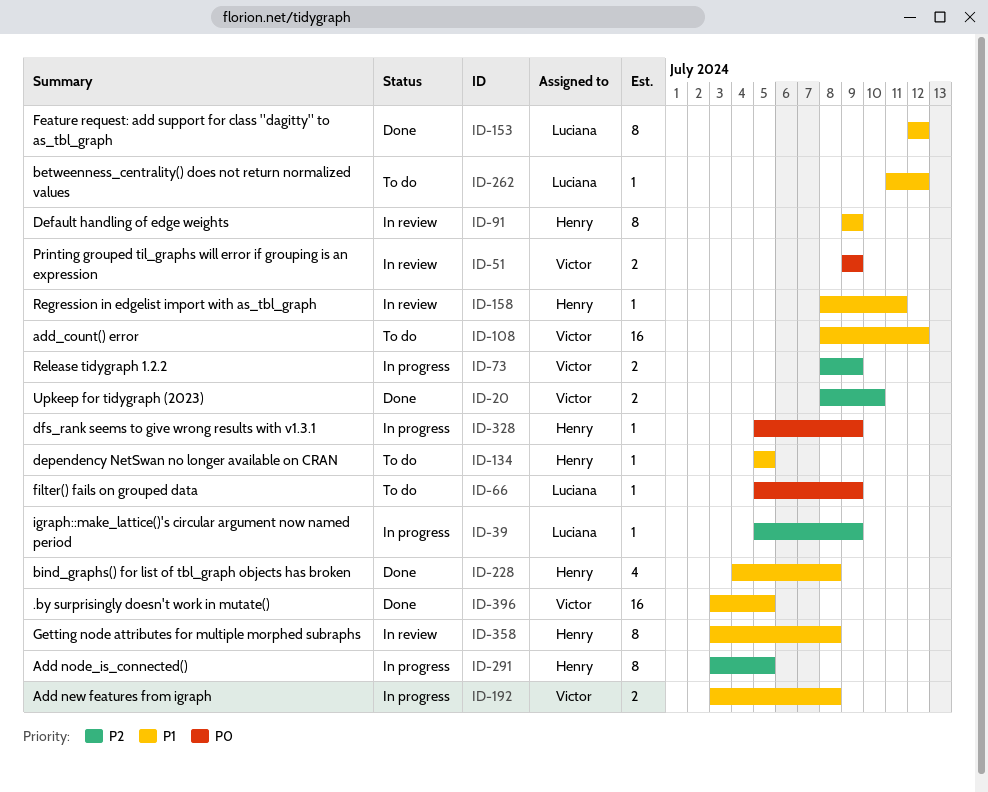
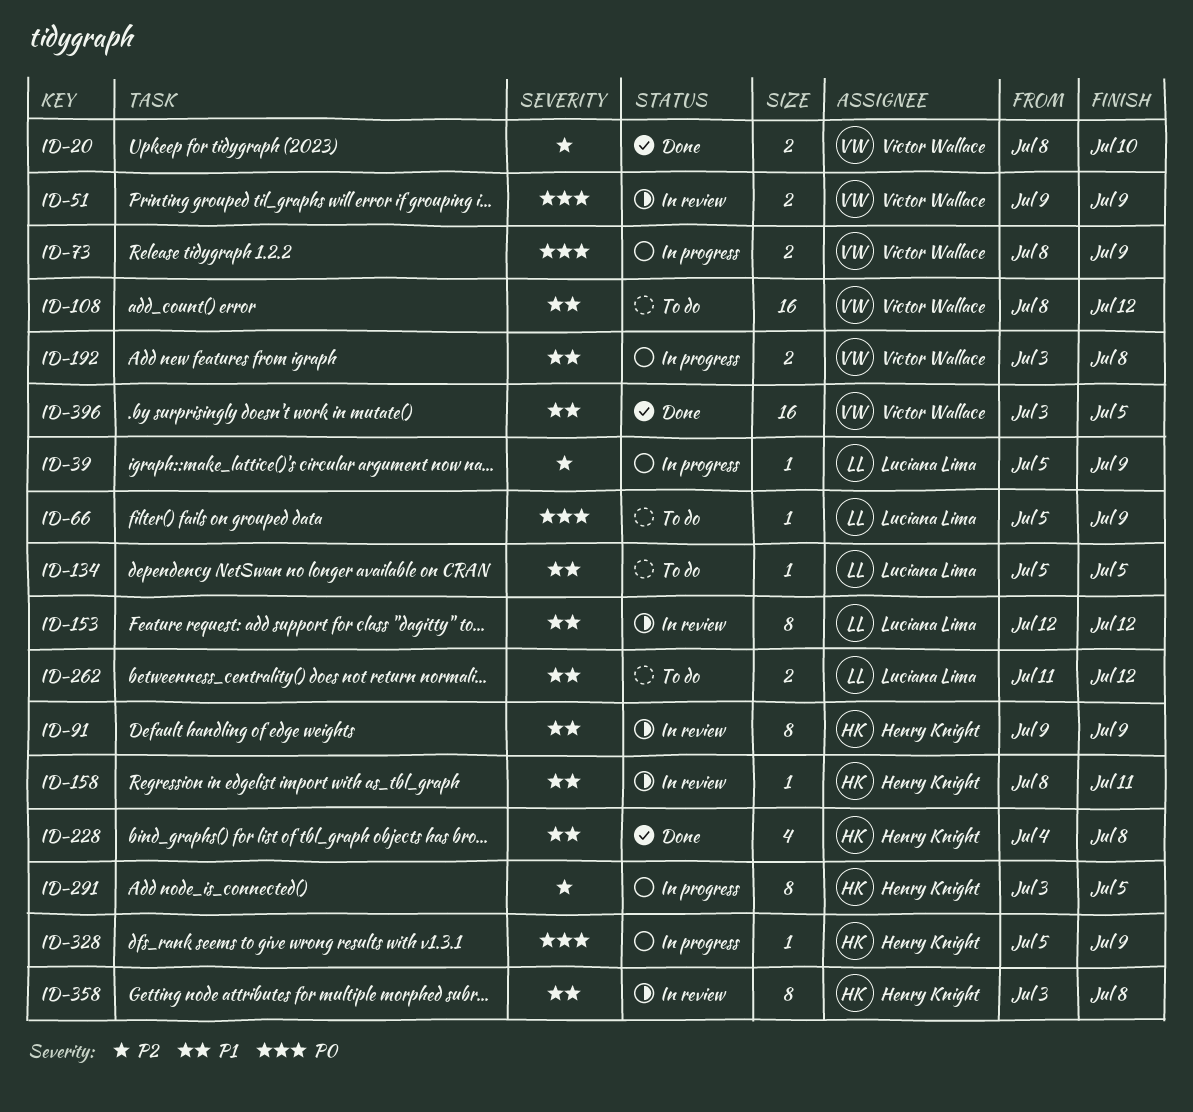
ID-73, priority: P2 -> P0
ID-134, owner: Henry Knight -> Luciana Lima
ID-153, status: Done -> In review
ID-262, estimate: 1 -> 2

